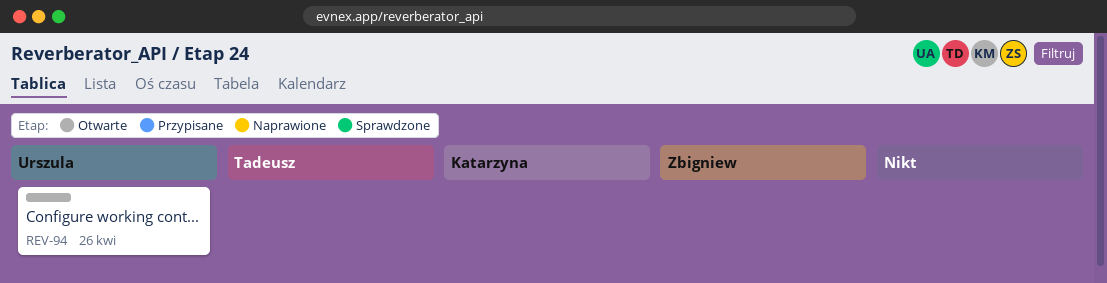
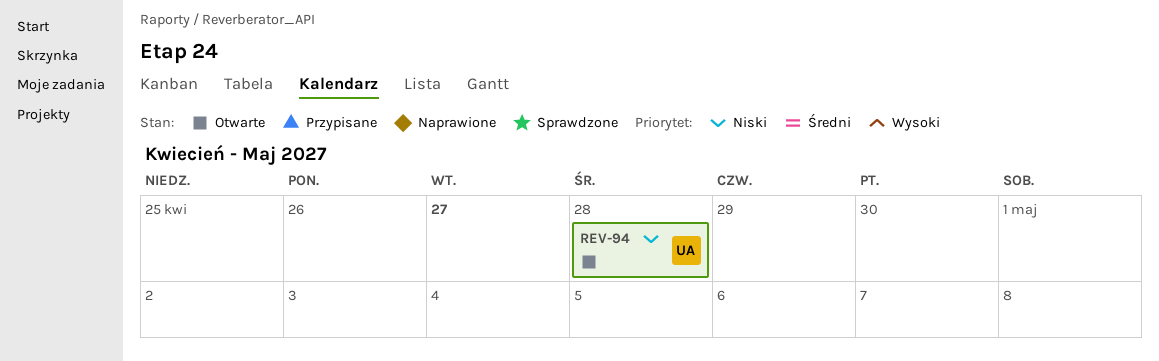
REV-94, due: Apr 26 -> Apr 28

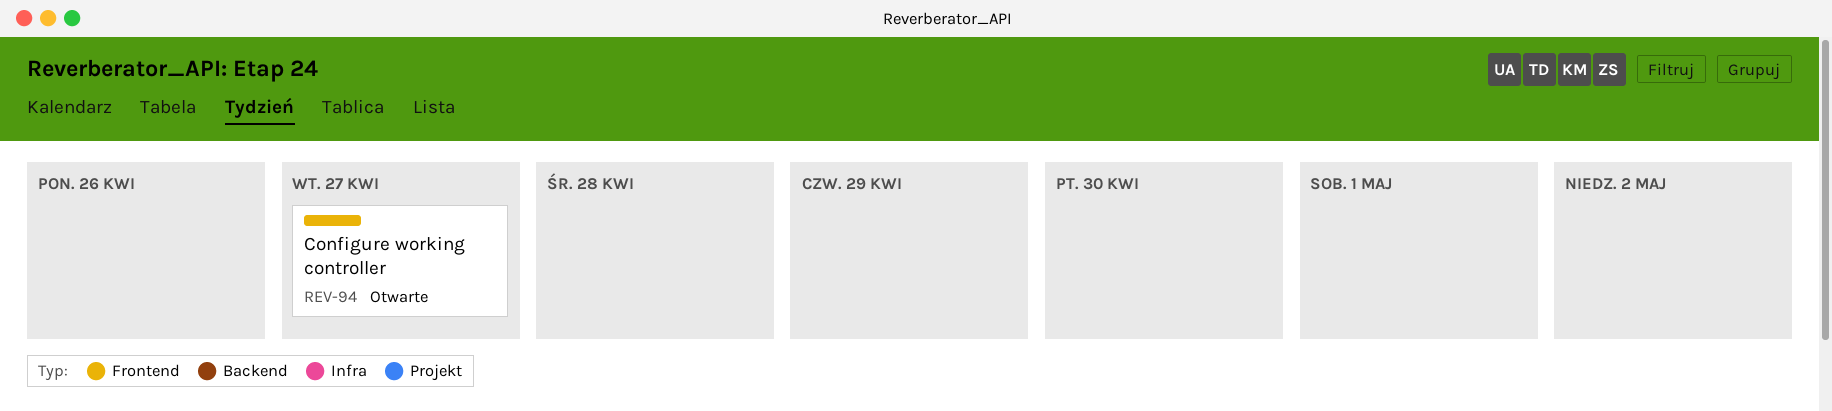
REV-94, due: Apr 28 -> Apr 27

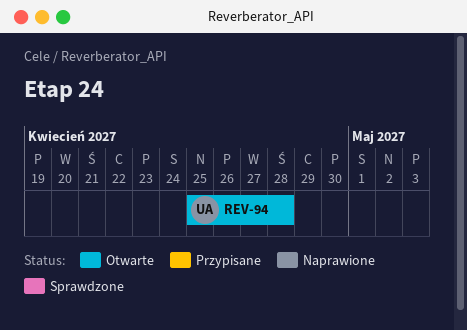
REV-94, due: Apr 27 -> Apr 28

